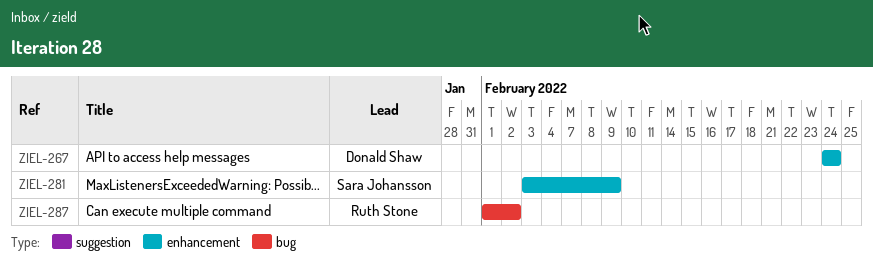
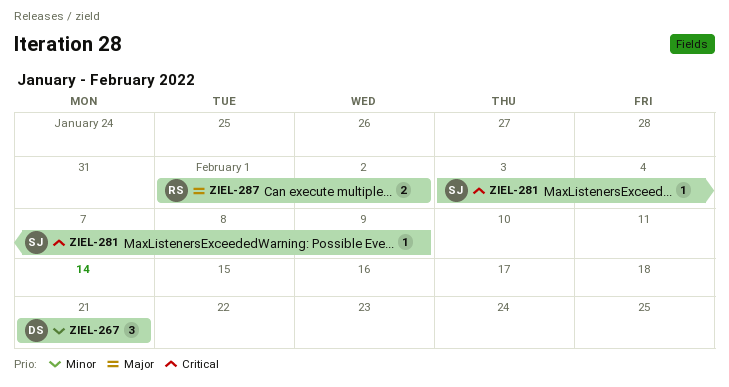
ZIEL-267, start: Feb 24 -> Feb 21
ZIEL-267, due: Feb 24 -> Feb 21

